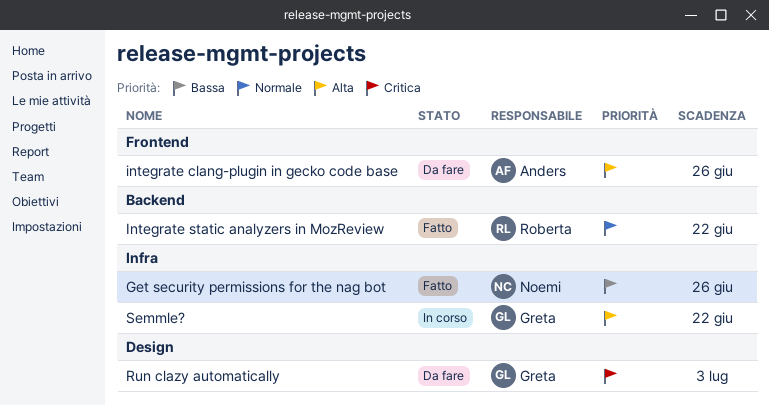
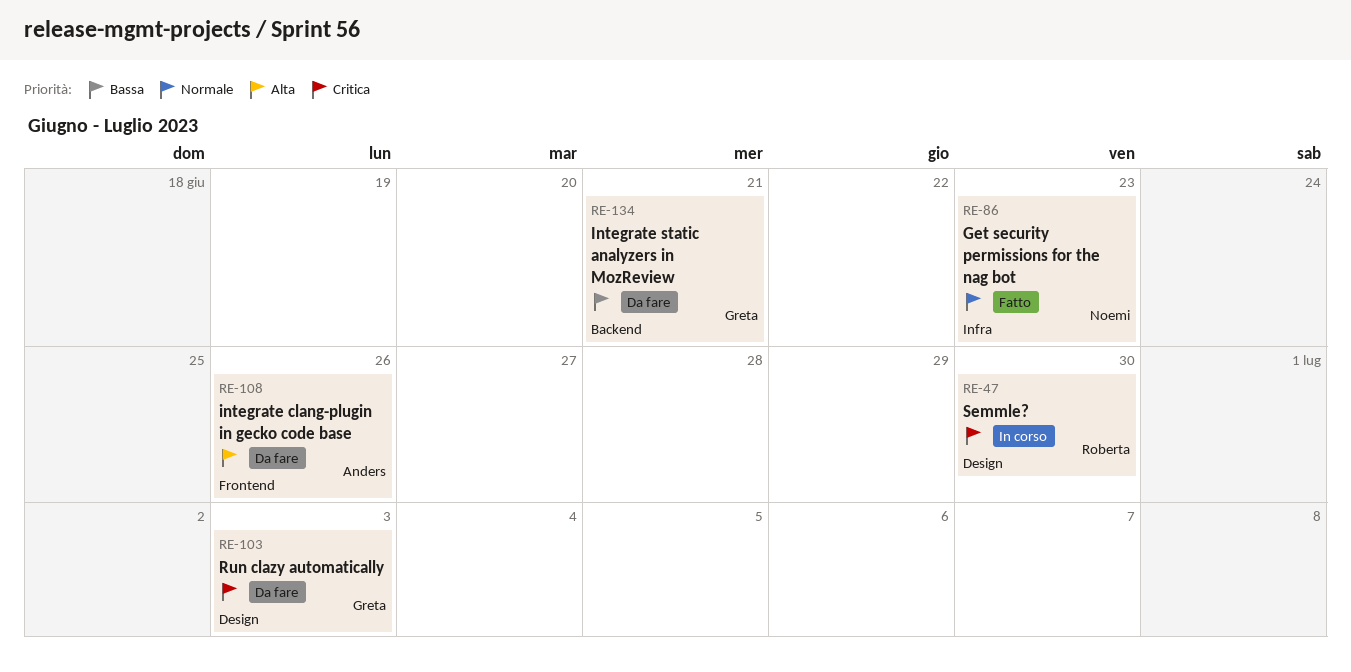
Get security permissions for the nag bot, priority: Bassa -> Normale
Get security permissions for the nag bot, due: Jun 26 -> Jun 23
Integrate static analyzers in MozReview, status: Fatto -> Da fare
Integrate static analyzers in MozReview, owner: Roberta -> Greta
Integrate static analyzers in MozReview, priority: Normale -> Bassa
Integrate static analyzers in MozReview, due: Jun 22 -> Jun 21
Semmle?, owner: Greta -> Roberta
Semmle?, priority: Alta -> Critica
Semmle?, label: Infra -> Design
Semmle?, due: Jun 22 -> Jun 30

